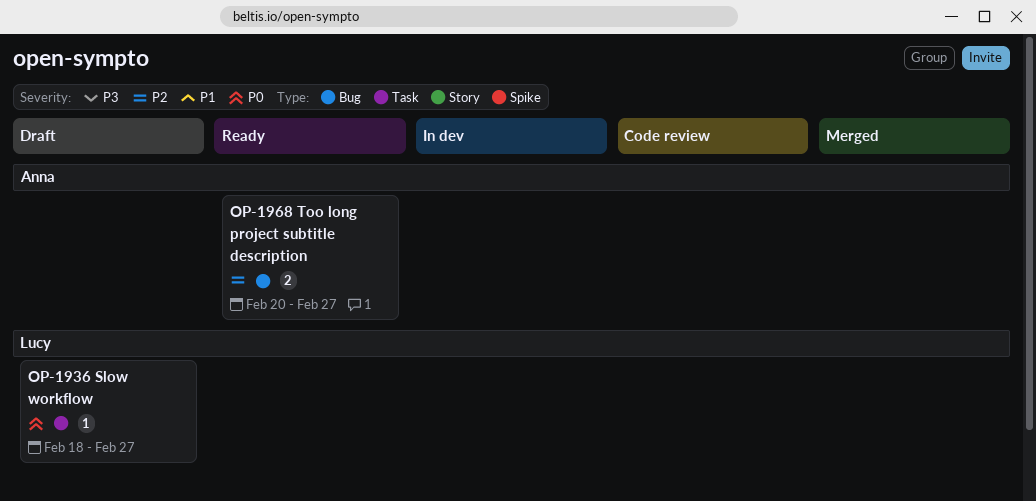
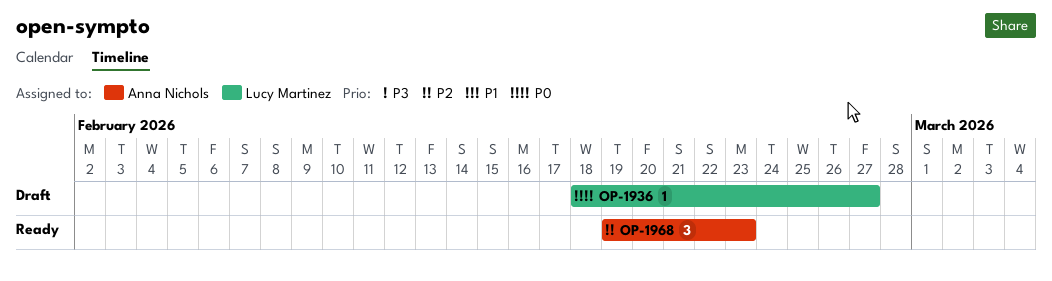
OP-1968, estimate: 2 -> 3
OP-1968, start: Feb 20 -> Feb 19
OP-1968, due: Feb 27 -> Feb 23

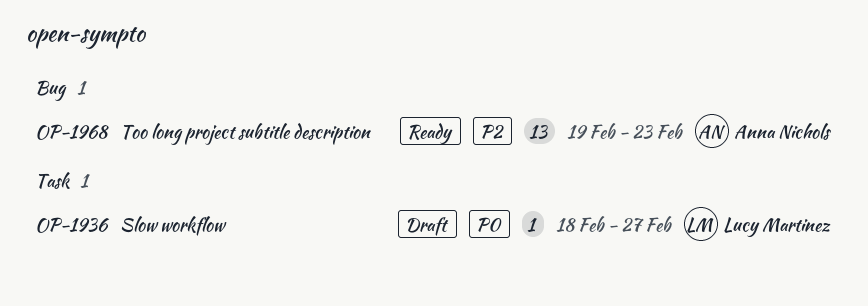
OP-1968, estimate: 3 -> 13

